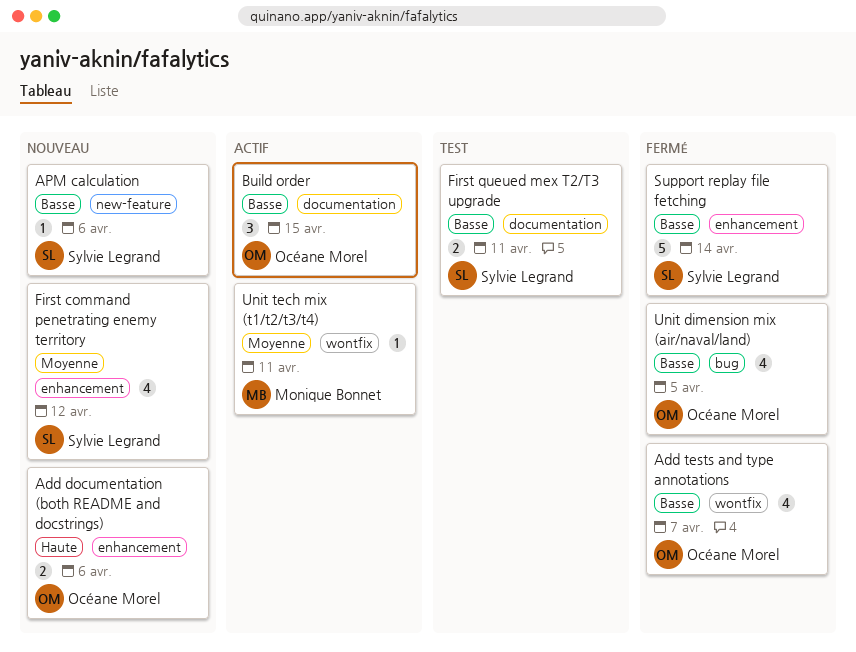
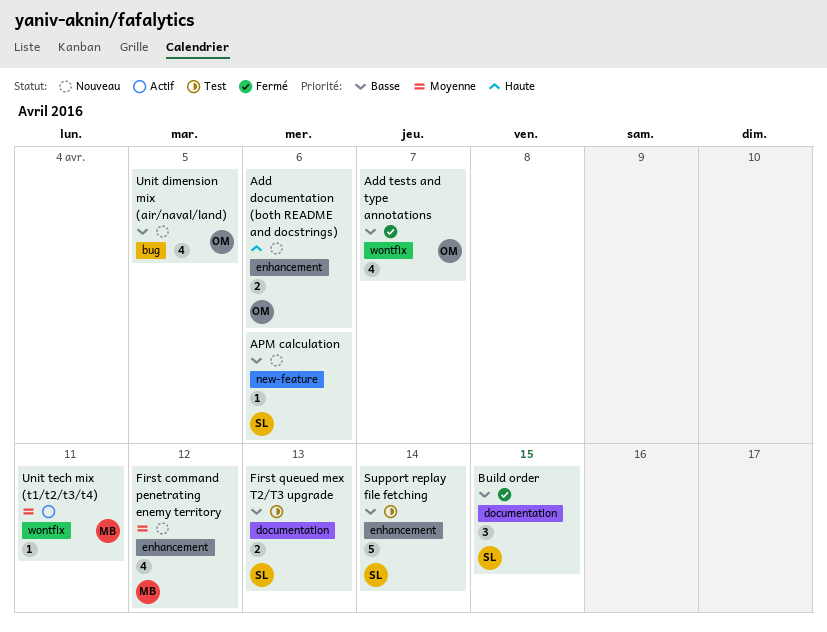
Build order, status: Actif -> Fermé
Build order, owner: Océane Morel -> Sylvie Legrand
First command penetrating enemy territory, owner: Sylvie Legrand -> Monique Bonnet
First queued mex T2/T3 upgrade, due: Apr 11 -> Apr 13
Support replay file fetching, status: Fermé -> Test
Unit dimension mix (air/naval/land), status: Fermé -> Nouveau

